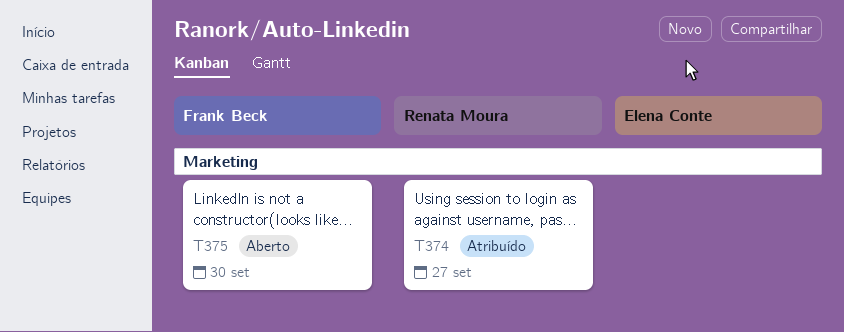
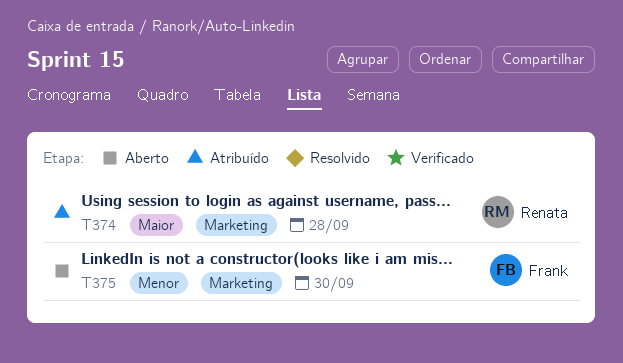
T374, due: Sep 27 -> Sep 28

